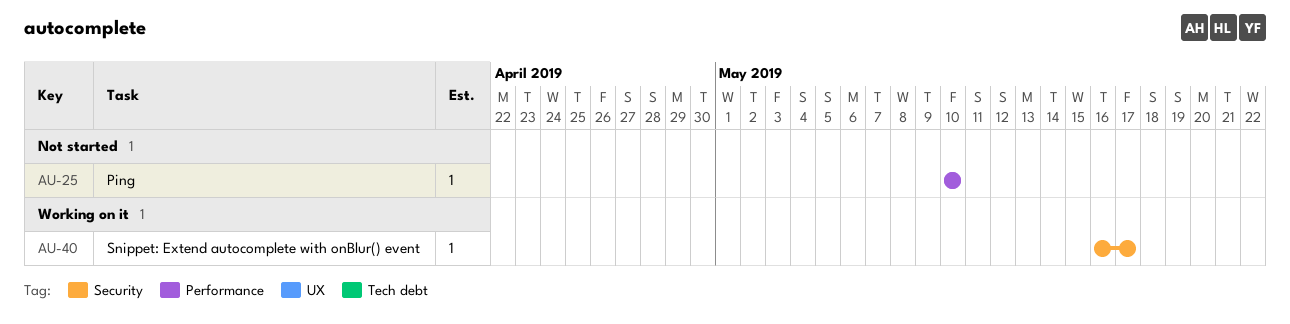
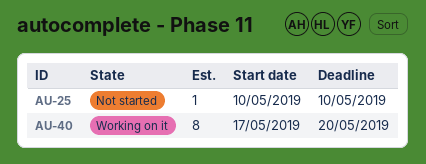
AU-40, estimate: 1 -> 8
AU-40, start: May 16 -> May 17
AU-40, due: May 17 -> May 20

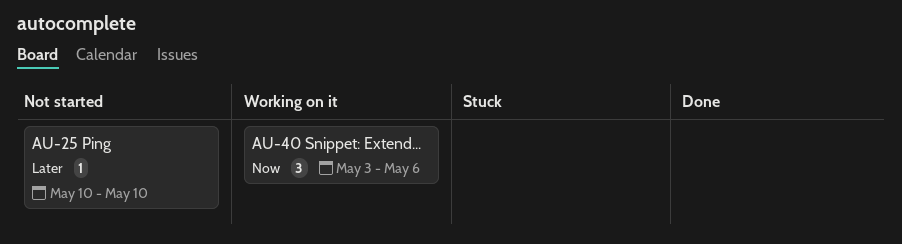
AU-40, estimate: 8 -> 3
AU-40, start: May 17 -> May 3
AU-40, due: May 20 -> May 6

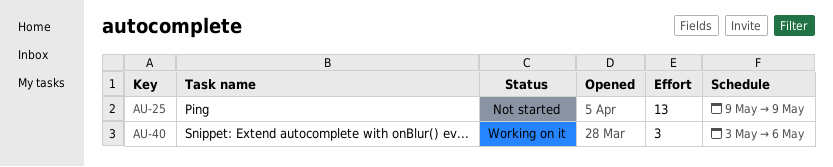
AU-25, estimate: 1 -> 13
AU-25, start: May 10 -> May 9
AU-25, due: May 10 -> May 9

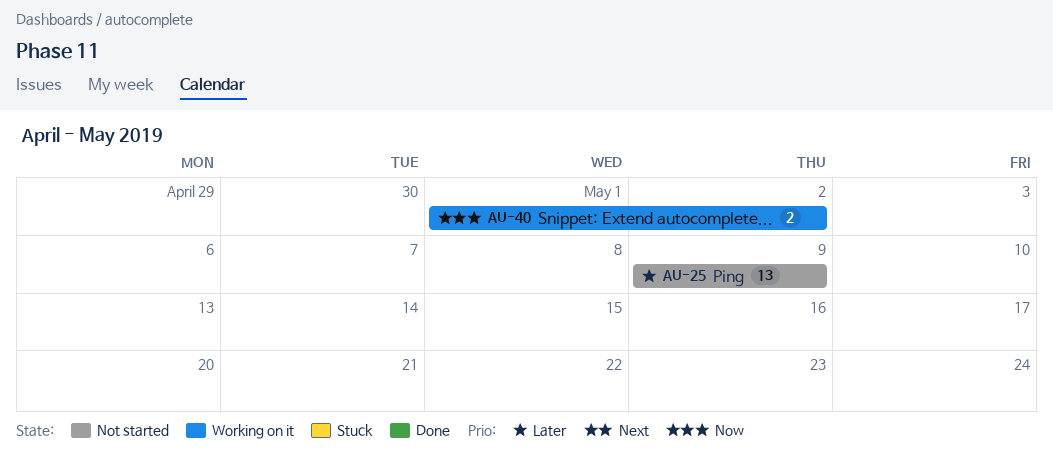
AU-40, estimate: 3 -> 2
AU-40, start: May 3 -> May 1
AU-40, due: May 6 -> May 2

